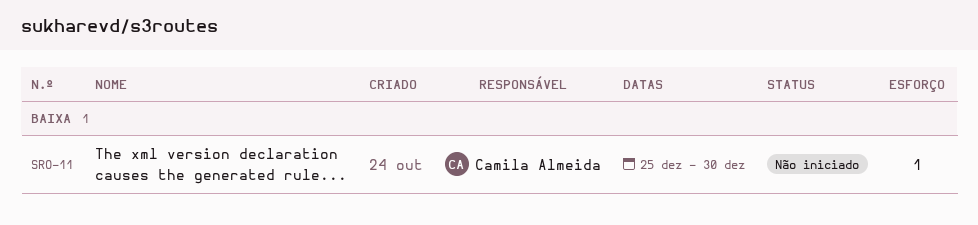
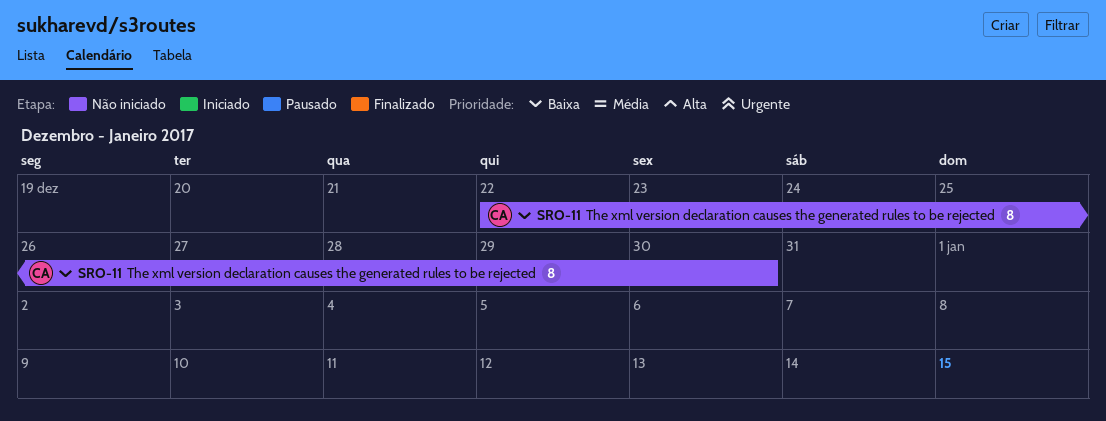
SRO-11, estimate: 1 -> 8
SRO-11, start: Dec 25 -> Dec 22

